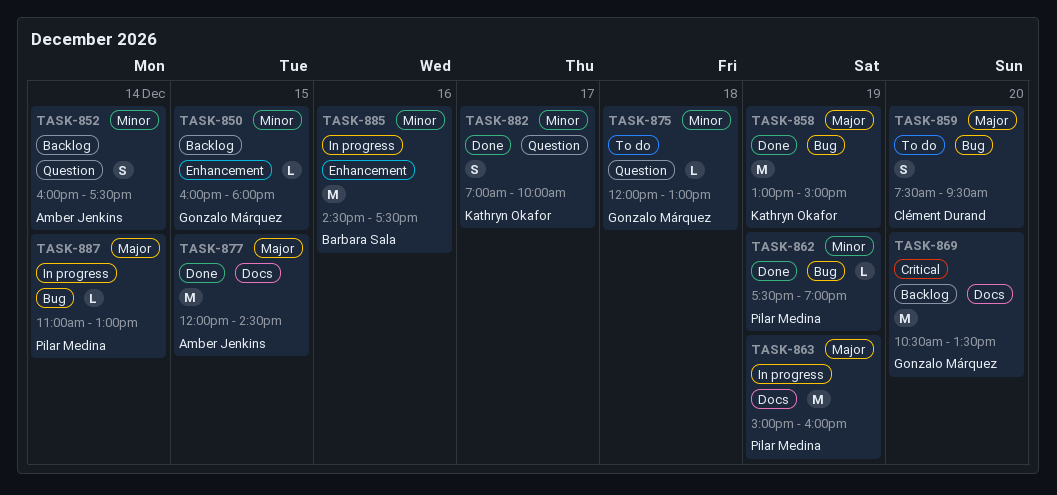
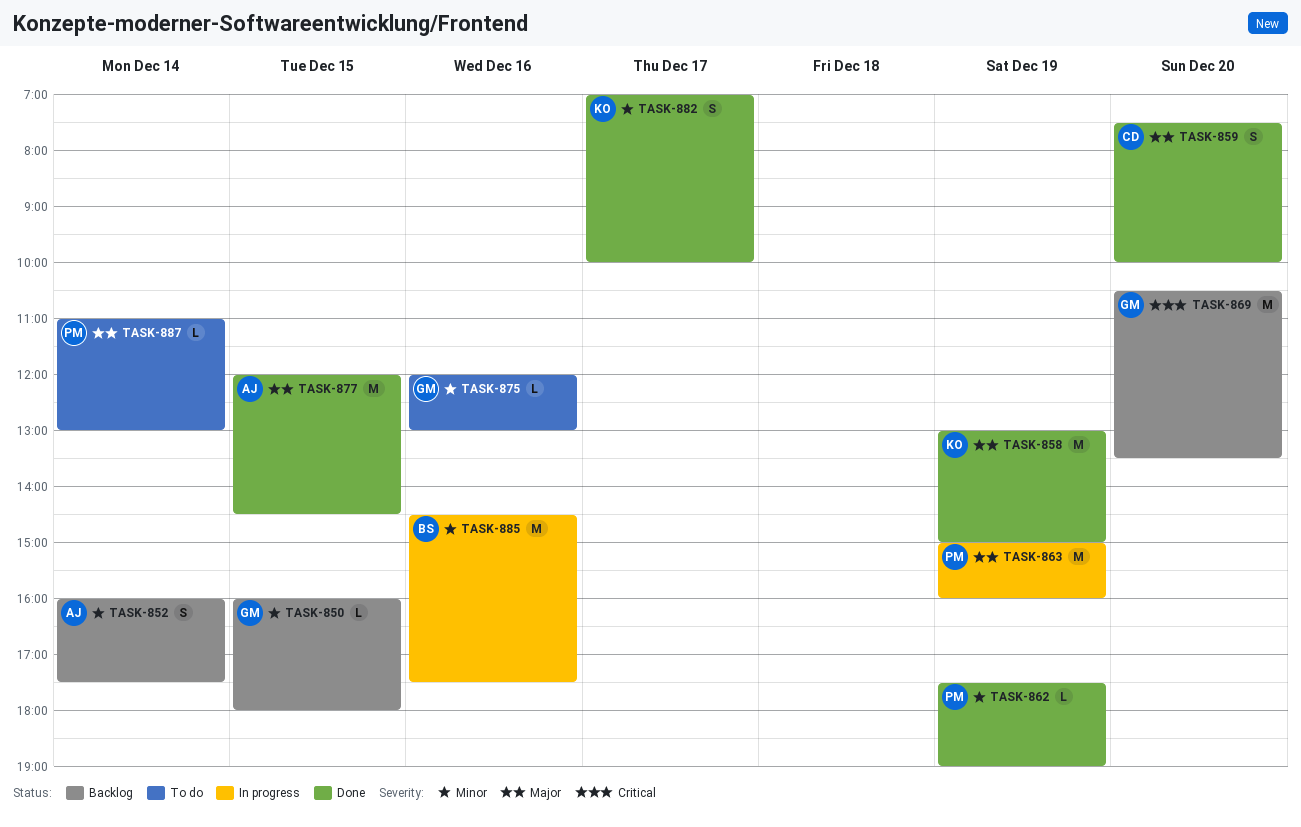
TASK-859, status: To do -> Done
TASK-859, ends: 09:30 -> 10:00
TASK-875, day: Dec 18 -> Dec 16
TASK-887, status: In progress -> To do

